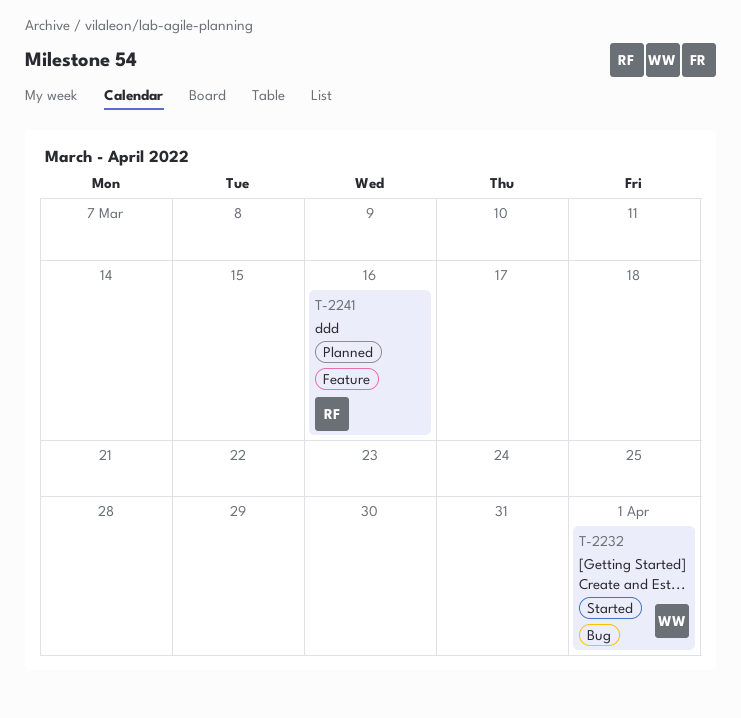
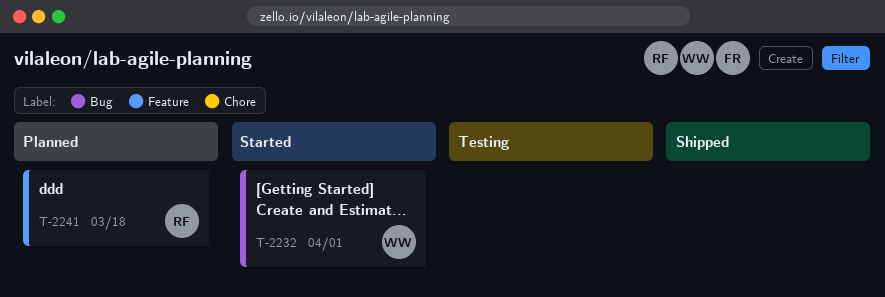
T-2241, due: Mar 16 -> Mar 18

